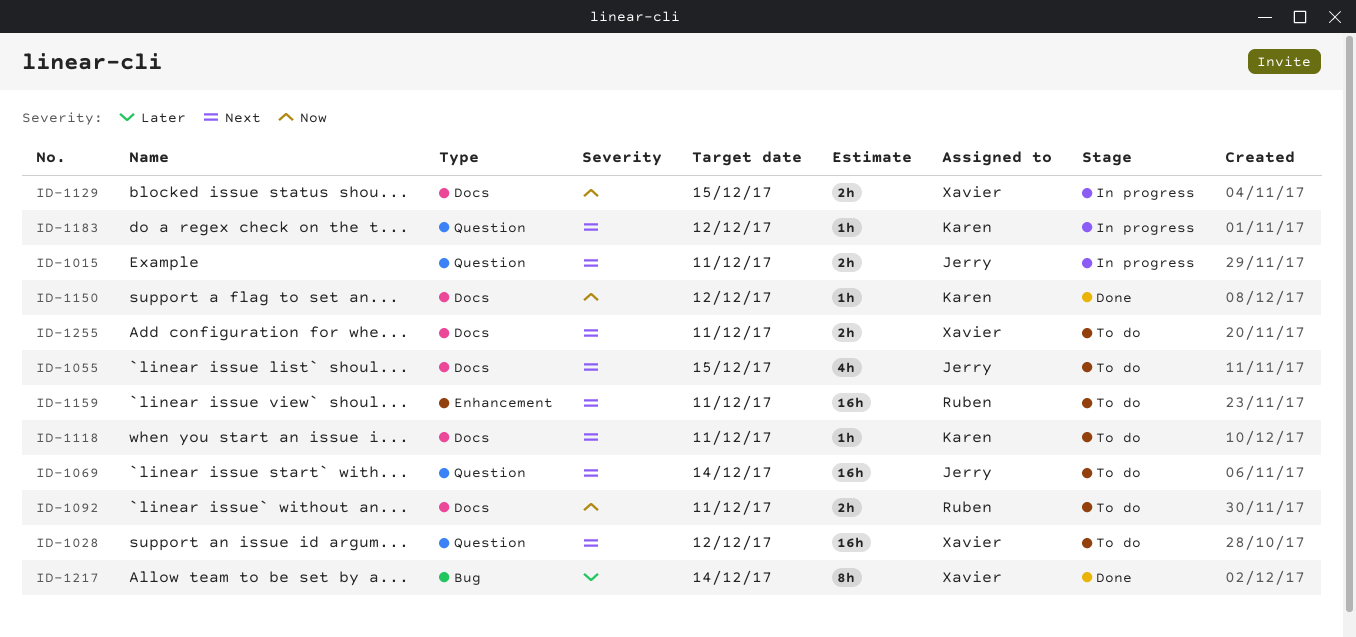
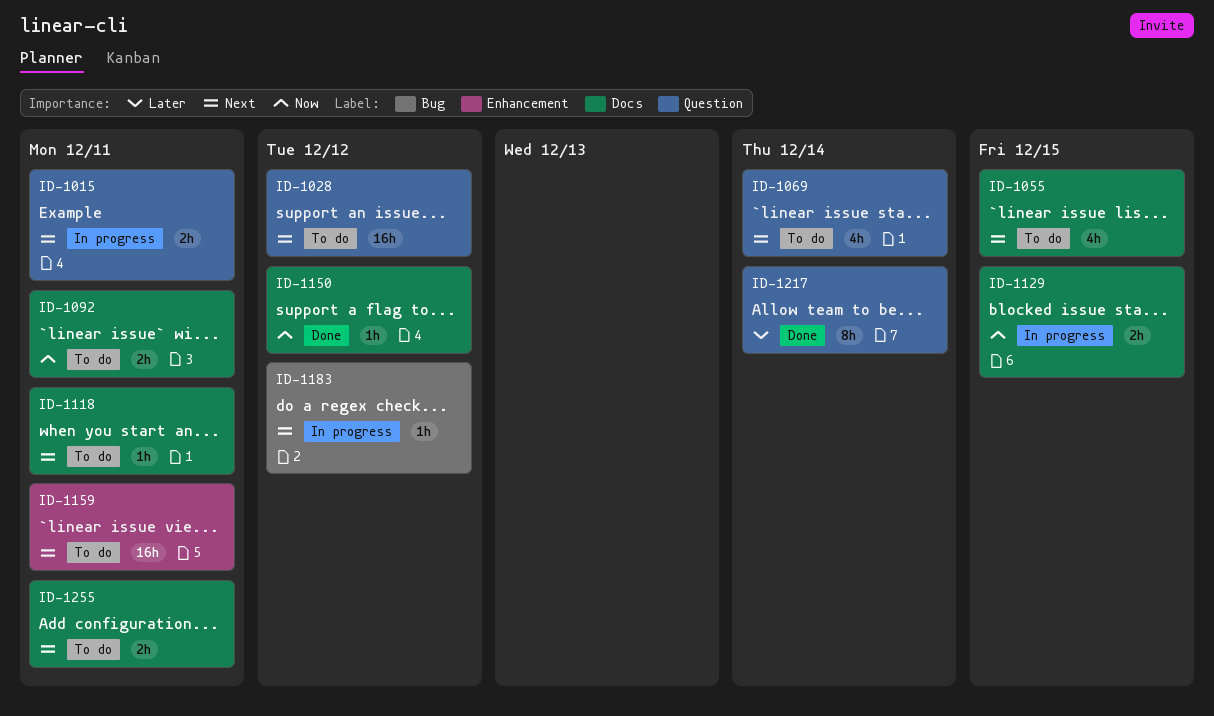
ID-1069, estimate: 16h -> 4h
ID-1183, label: Question -> Bug
ID-1217, label: Bug -> Question

